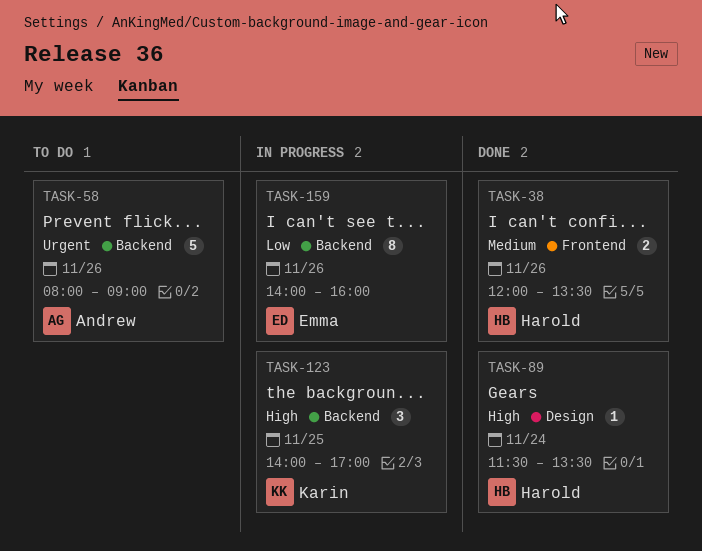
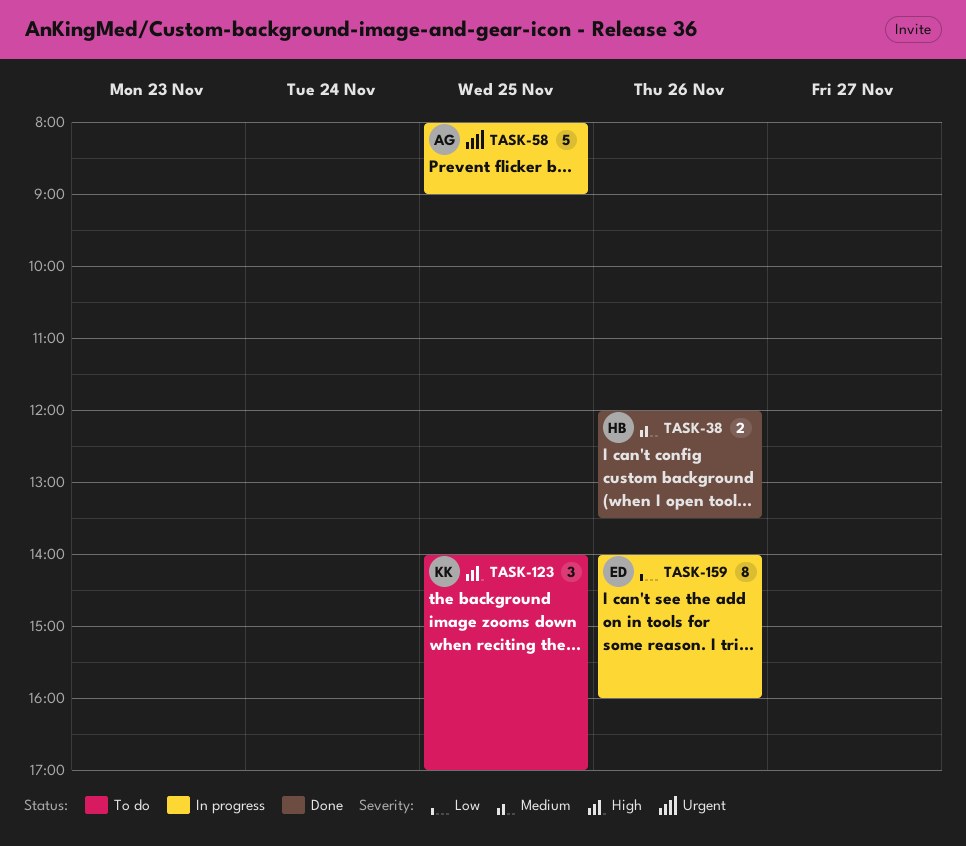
TASK-58, status: To do -> In progress
TASK-58, day: Nov 26 -> Nov 25
TASK-89: present -> none
TASK-123, status: In progress -> To do

